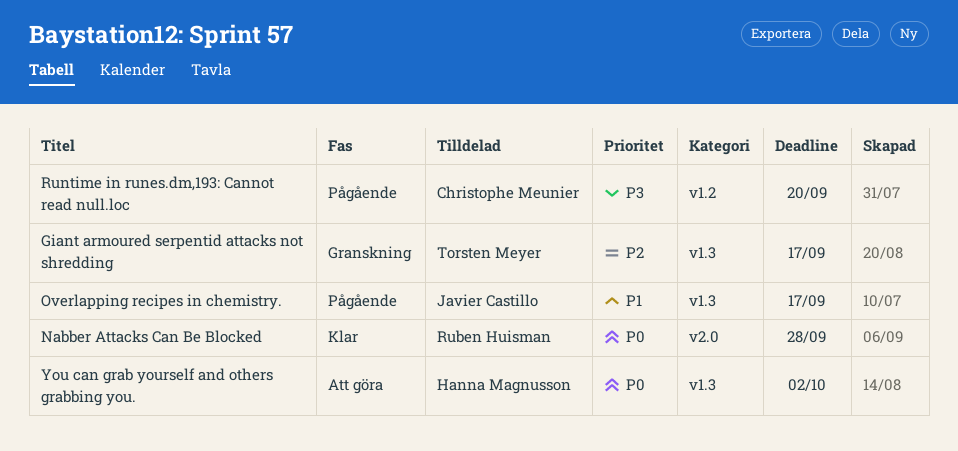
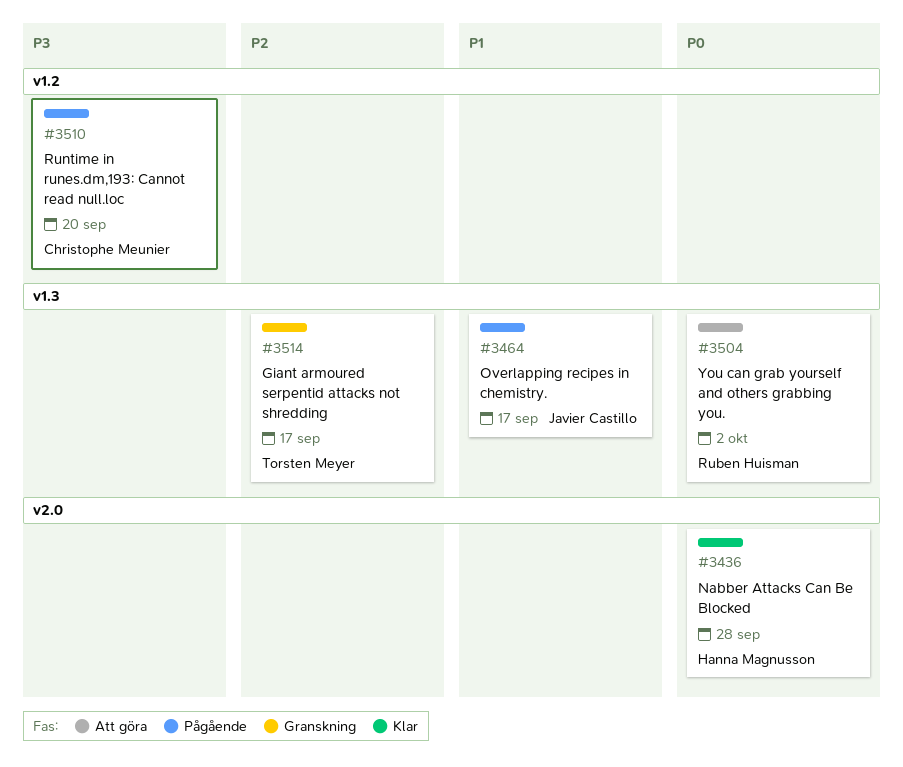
Nabber Attacks Can Be Blocked, owner: Ruben Huisman -> Hanna Magnusson
You can grab yourself and others grabbing you., owner: Hanna Magnusson -> Ruben Huisman

